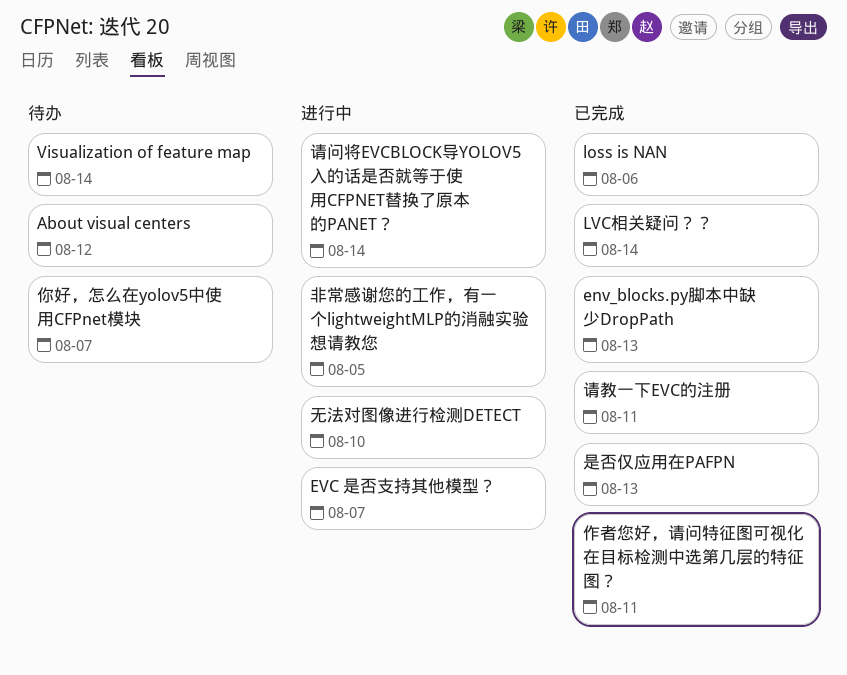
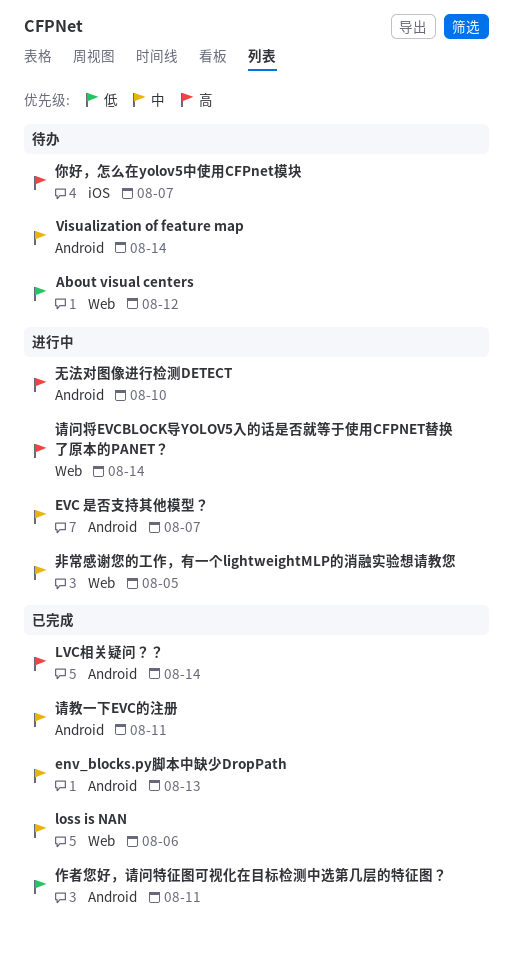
是否仅应用在PAFPN: present -> none

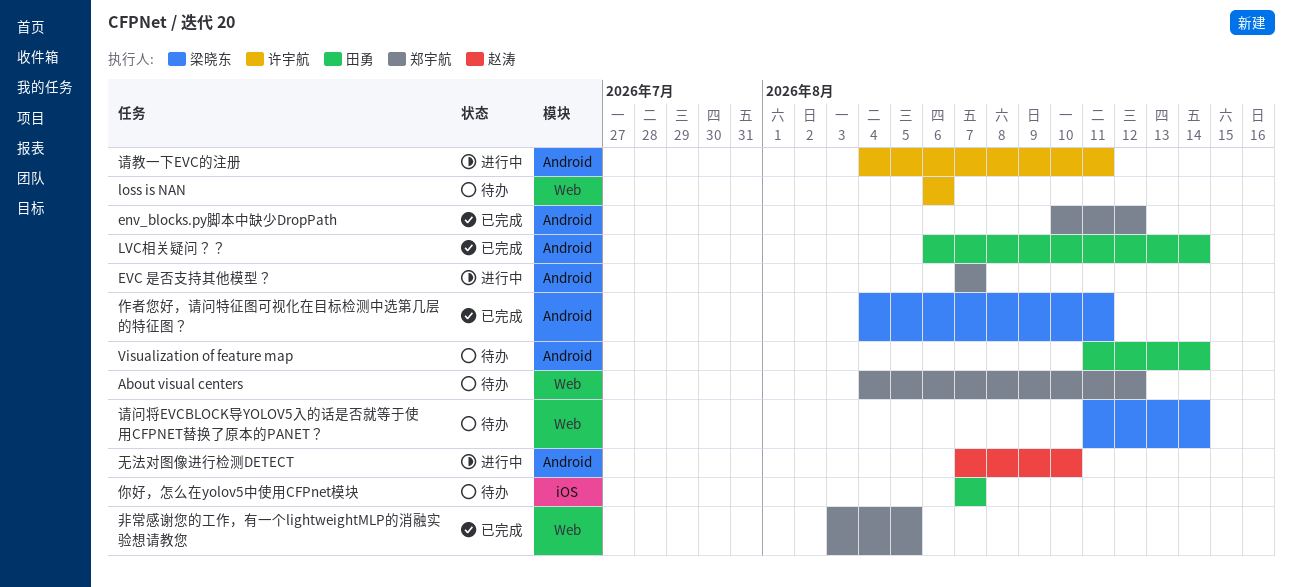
env_blocks.py脚本中缺少DropPath, due: Aug 13 -> Aug 12
loss is NAN, status: 已完成 -> 待办
请教一下EVC的注册, status: 已完成 -> 进行中
请问将EVCBLOCK导YOLOV5入的话是否就等于使用CFPNET替换了原本的PANET？, status: 进行中 -> 待办
非常感谢您的工作，有一个lightweightMLP的消融实验想请教您, status: 进行中 -> 已完成

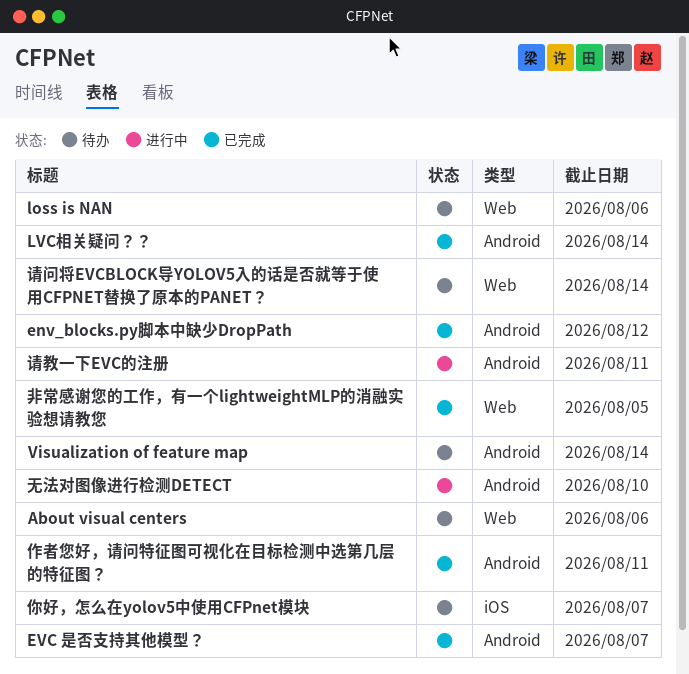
About visual centers, due: Aug 12 -> Aug 6
EVC 是否支持其他模型？, status: 进行中 -> 已完成

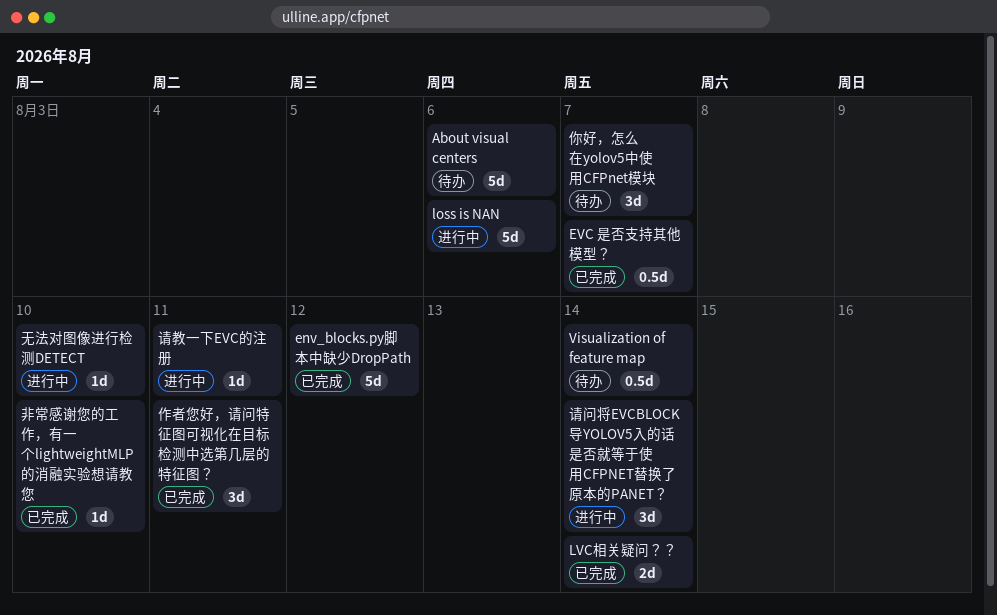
loss is NAN, status: 待办 -> 进行中
请问将EVCBLOCK导YOLOV5入的话是否就等于使用CFPNET替换了原本的PANET？, status: 待办 -> 进行中
非常感谢您的工作，有一个lightweightMLP的消融实验想请教您, due: Aug 5 -> Aug 10

